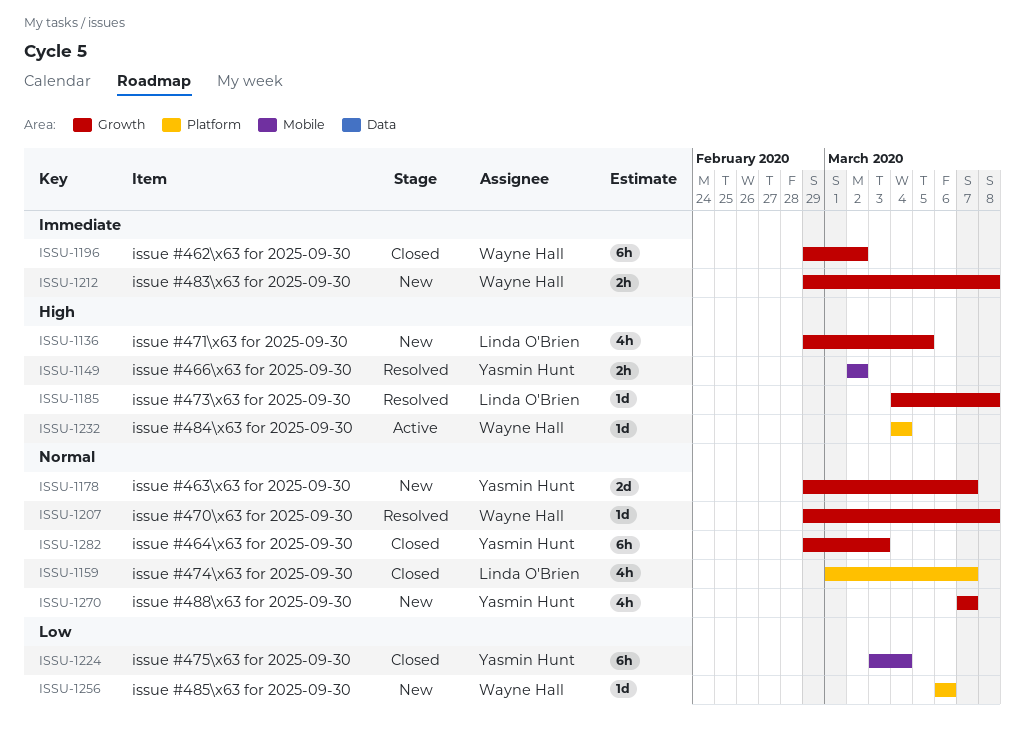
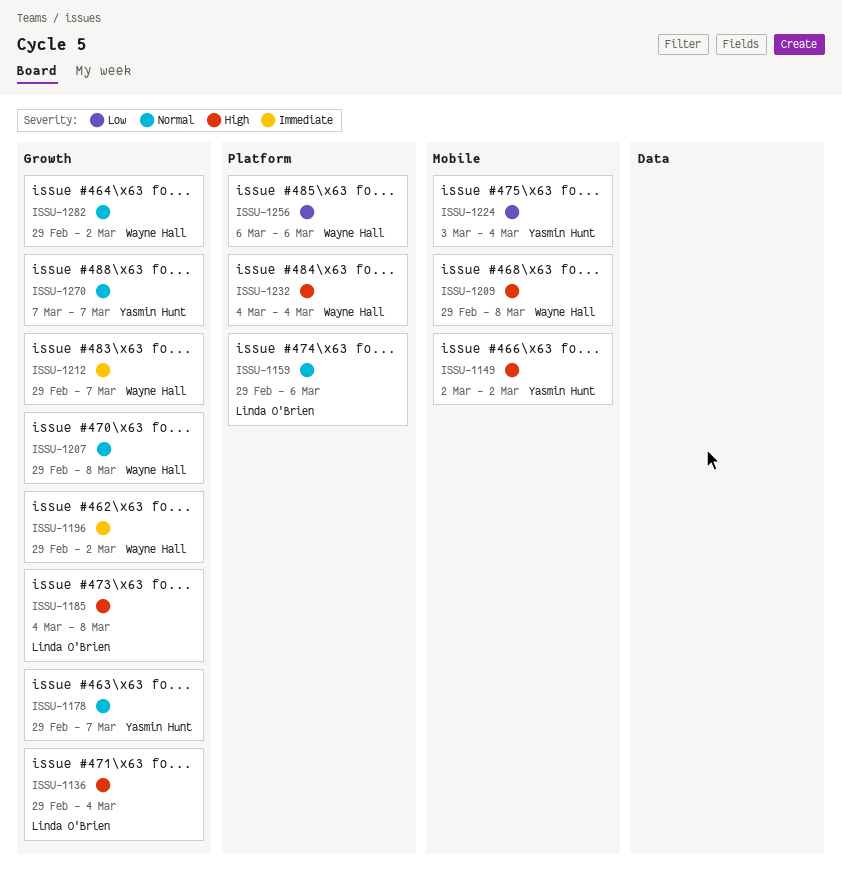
ISSU-1136, due: Mar 5 -> Mar 4
ISSU-1159, start: Mar 1 -> Feb 29
ISSU-1159, due: Mar 7 -> Mar 6
ISSU-1209: none -> present
ISSU-1212, due: Mar 8 -> Mar 7
ISSU-1282, owner: Yasmin Hunt -> Wayne Hall
ISSU-1282, due: Mar 3 -> Mar 2

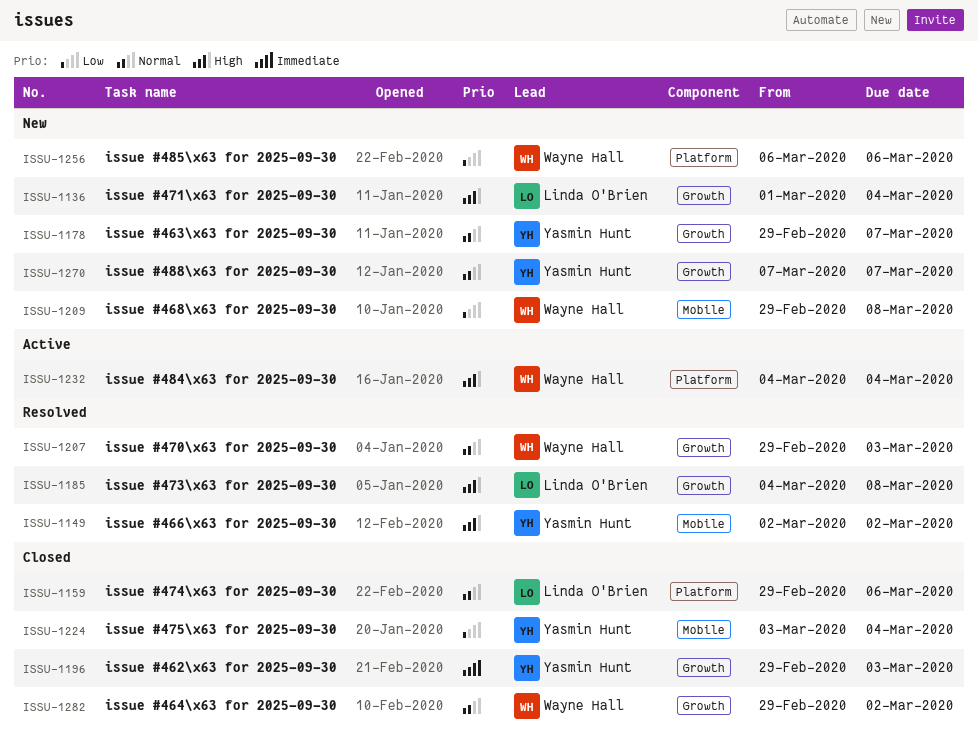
ISSU-1136, start: Feb 29 -> Mar 1
ISSU-1196, owner: Wayne Hall -> Yasmin Hunt
ISSU-1196, due: Mar 2 -> Mar 3
ISSU-1207, due: Mar 8 -> Mar 3
ISSU-1209, priority: High -> Low
ISSU-1212: present -> none

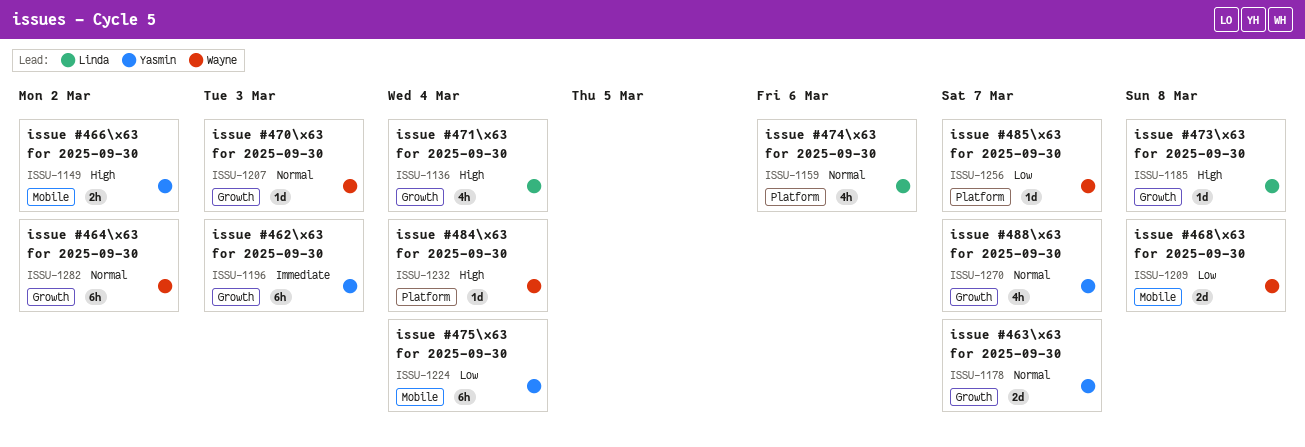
ISSU-1256, due: Mar 6 -> Mar 7

